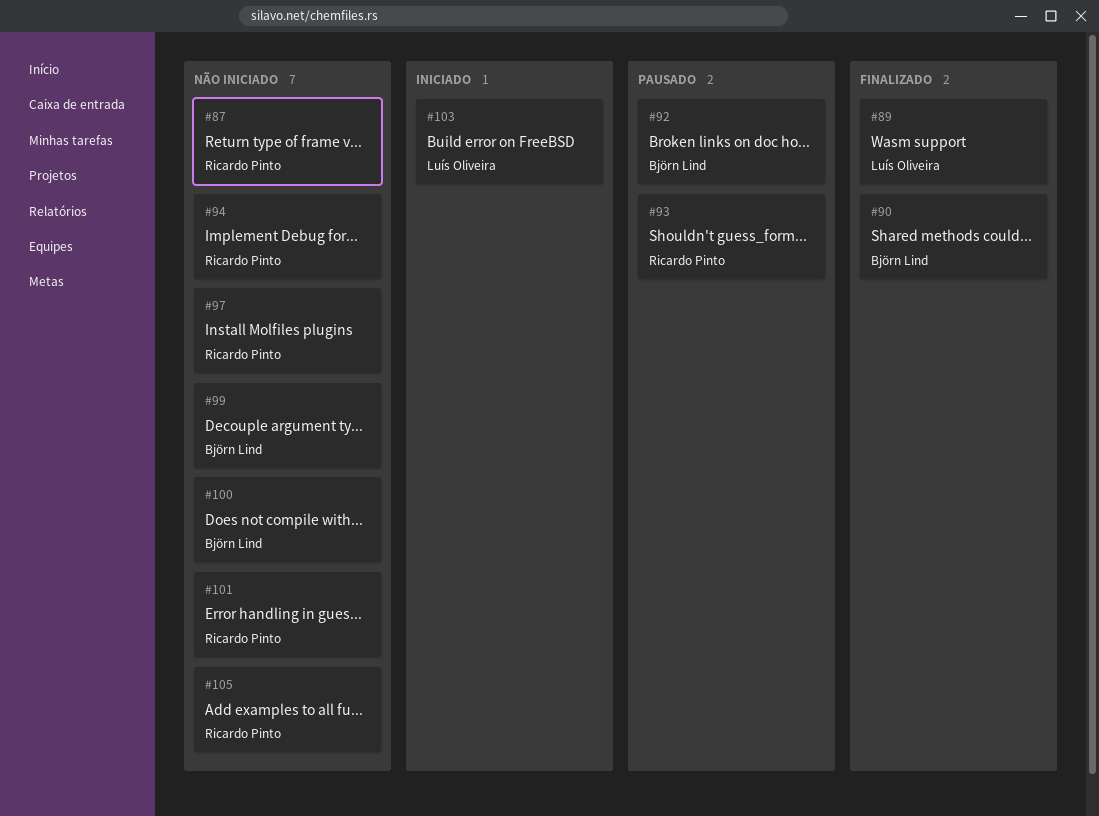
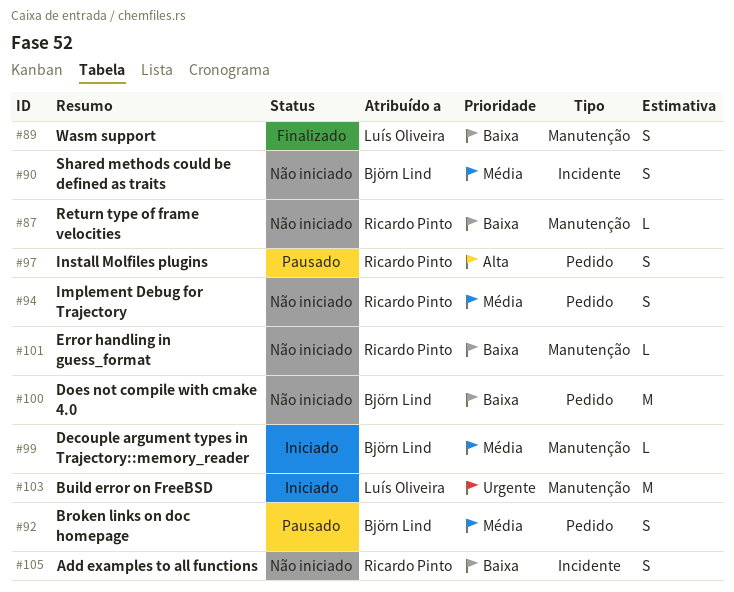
#90, status: Finalizado -> Não iniciado
#93: present -> none
#97, status: Não iniciado -> Pausado
#99, status: Não iniciado -> Iniciado

